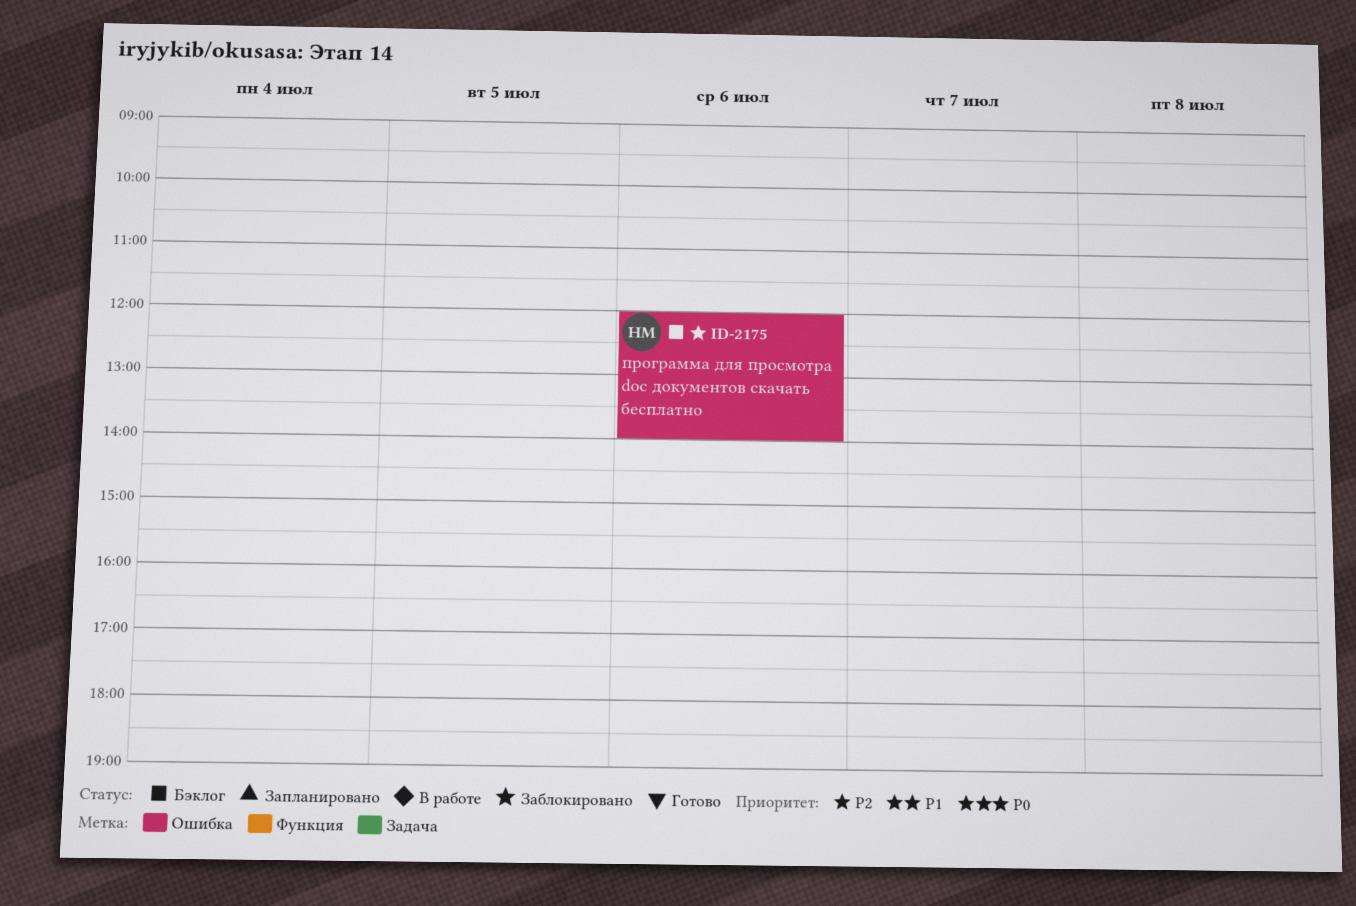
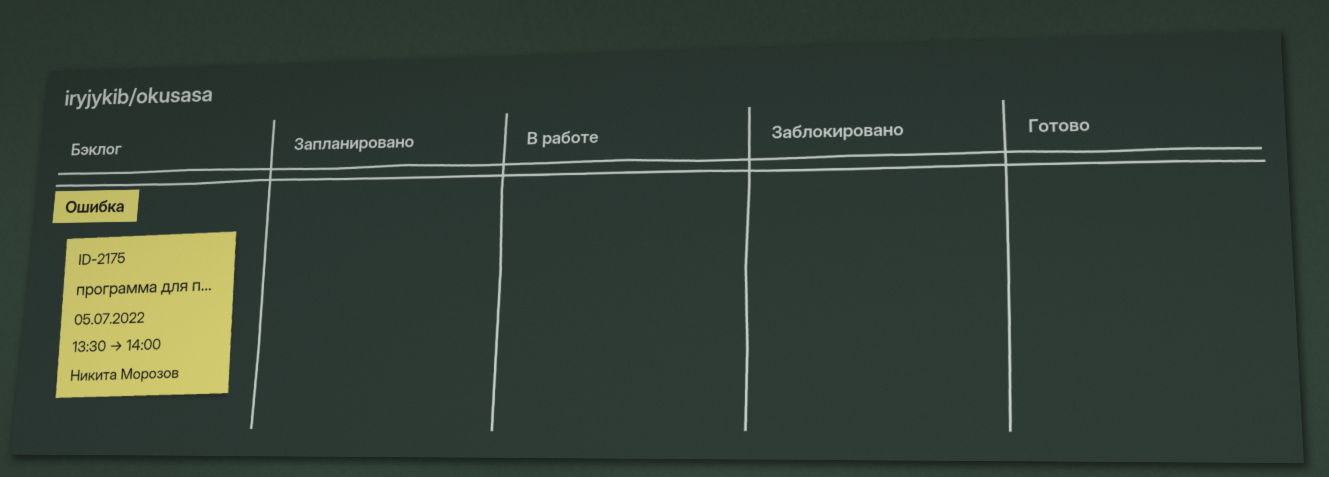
ID-2175, day: Jul 6 -> Jul 5
ID-2175, begins: 12:00 -> 13:30

